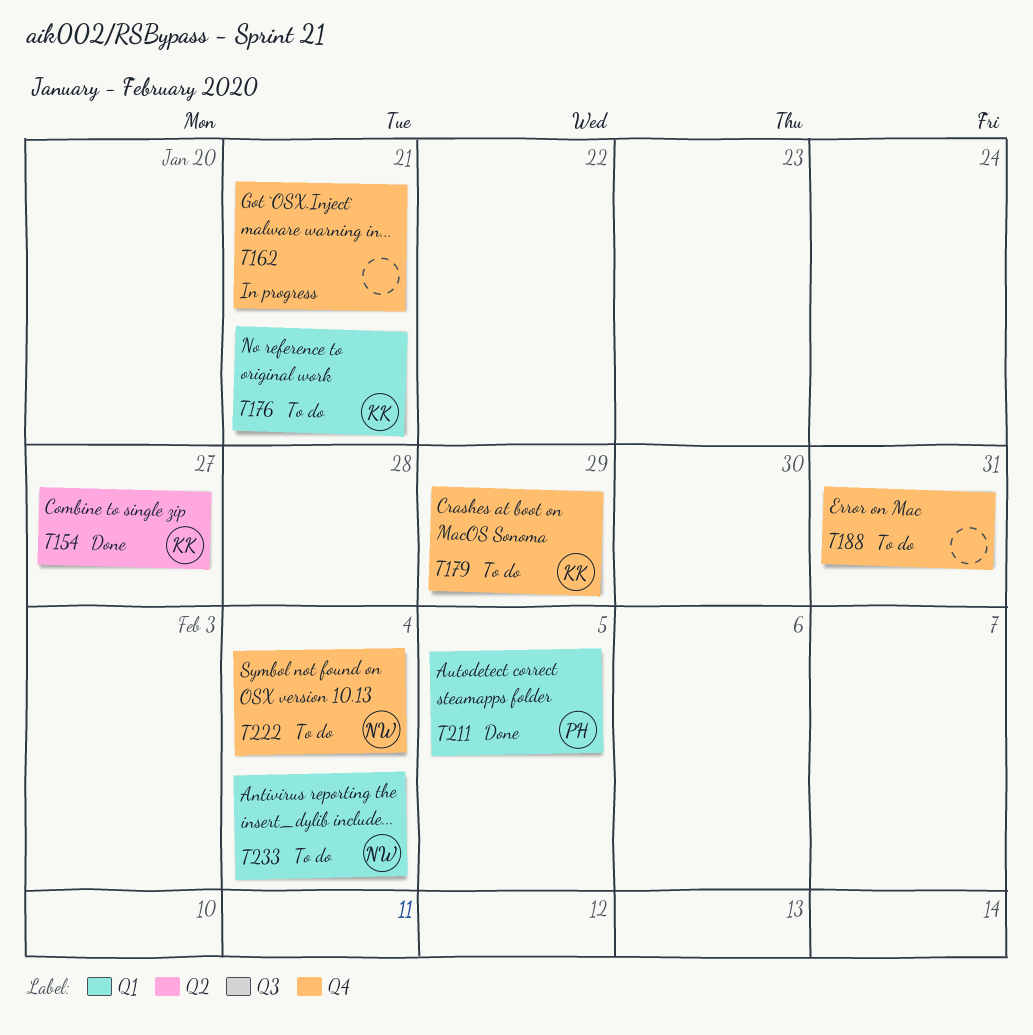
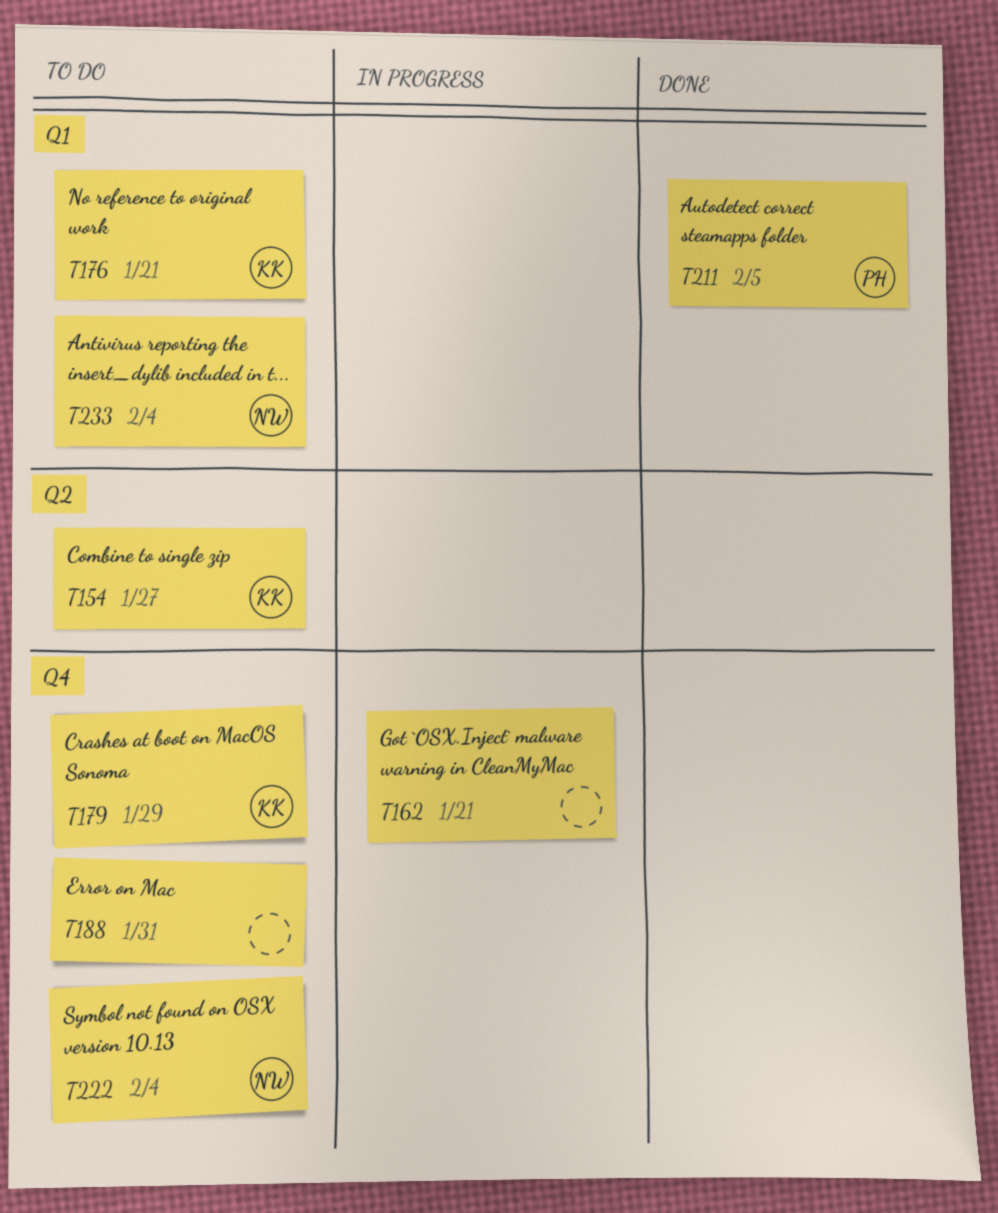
T154, status: Done -> To do

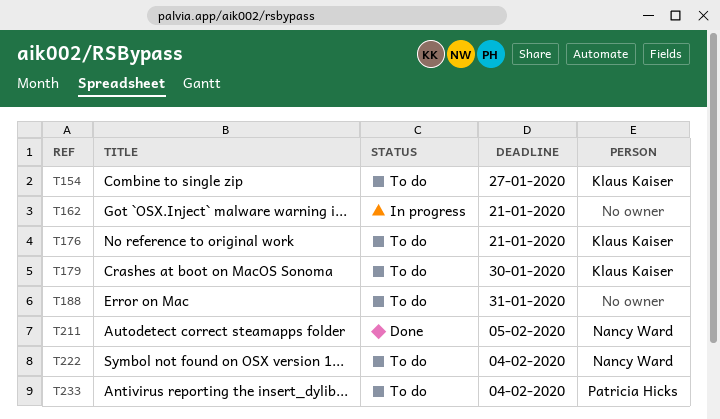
T179, due: Jan 29 -> Jan 30
T211, owner: Patricia Hicks -> Nancy Ward
T233, owner: Nancy Ward -> Patricia Hicks

